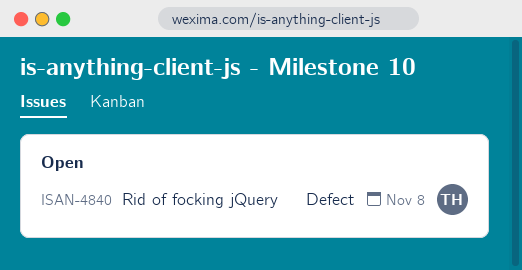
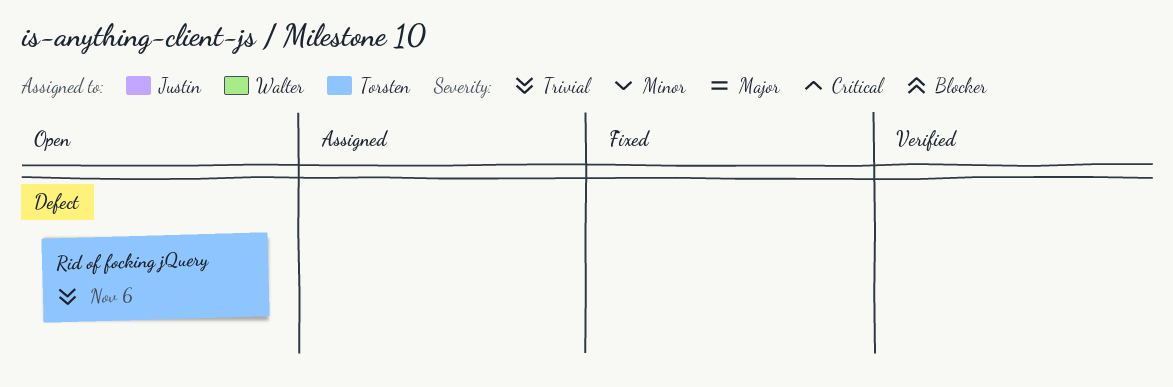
Rid of focking jQuery, due: Nov 8 -> Nov 6

